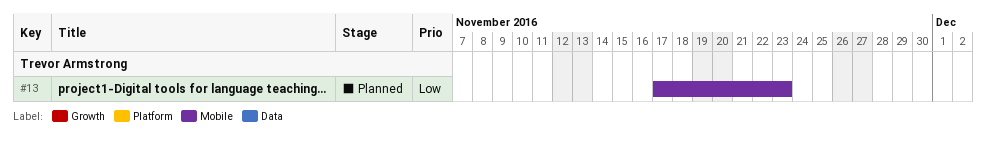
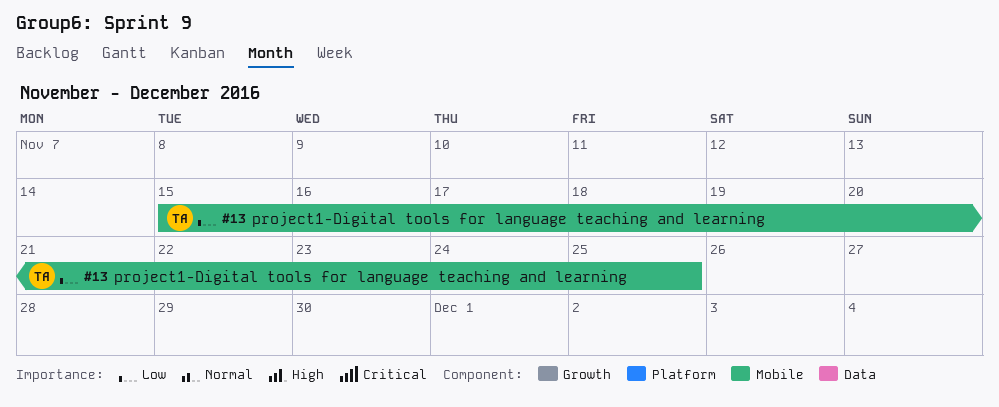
#13, start: Nov 17 -> Nov 15
#13, due: Nov 23 -> Nov 25

